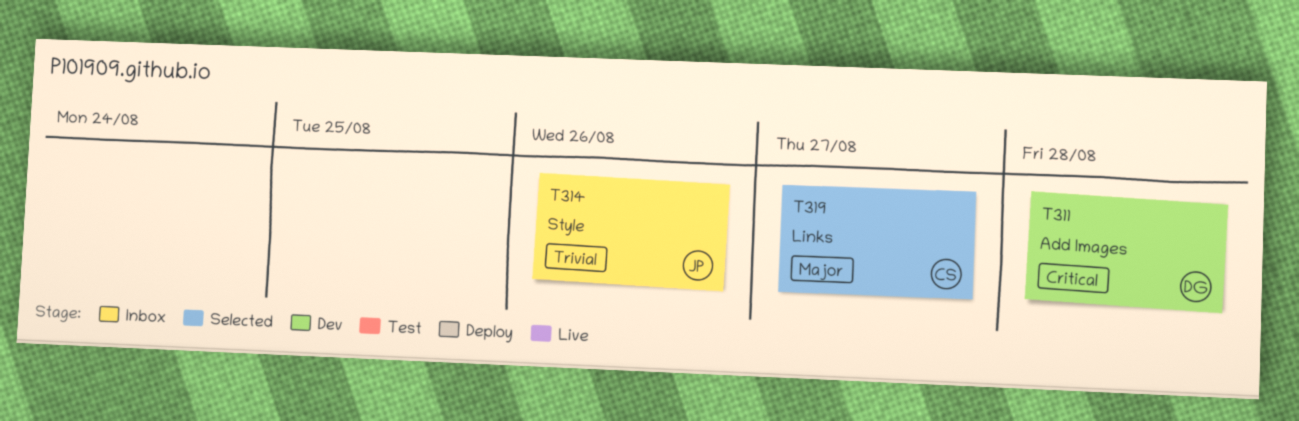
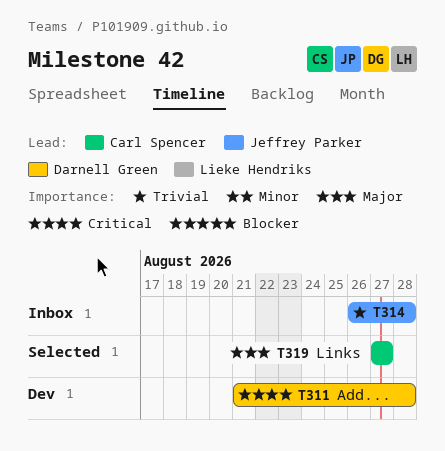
T314, due: Aug 26 -> Aug 28

